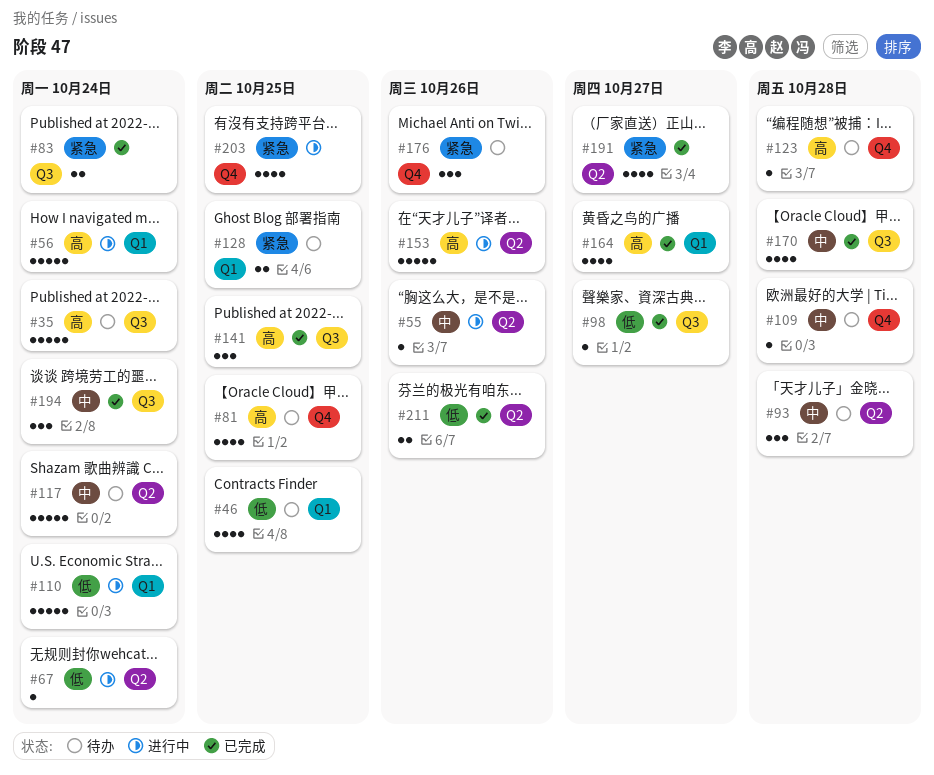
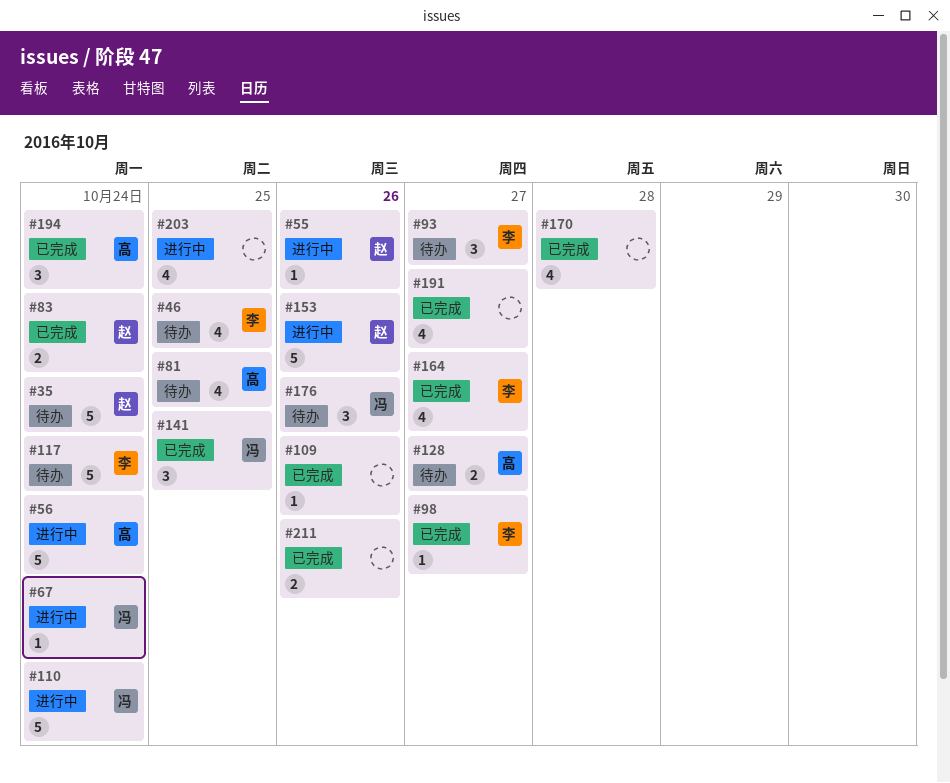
#93, due: Oct 28 -> Oct 27
#109, status: 待办 -> 已完成
#109, due: Oct 28 -> Oct 26
#123: present -> none
#128, due: Oct 25 -> Oct 27

